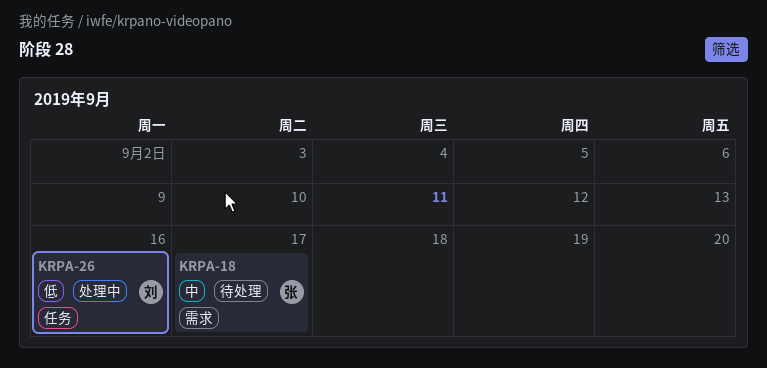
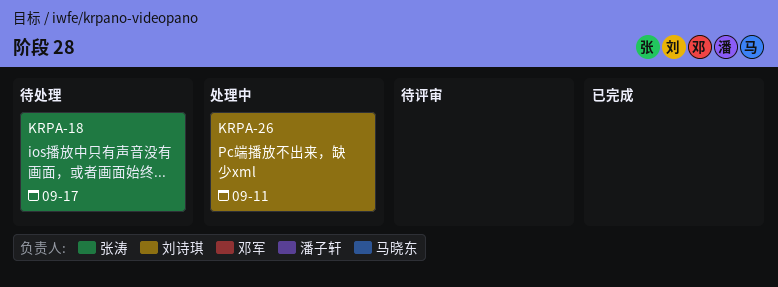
KRPA-26, due: Sep 16 -> Sep 11

